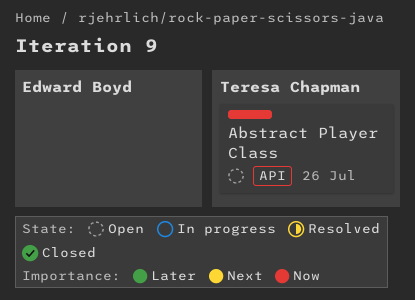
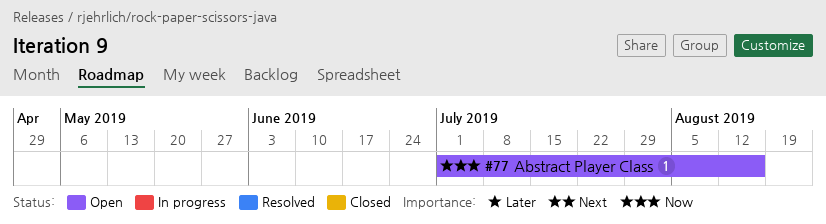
Abstract Player Class, due: Jul 26 -> Aug 16

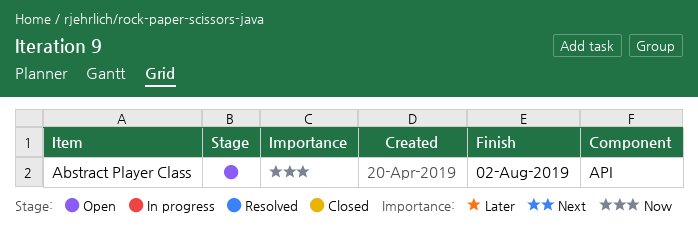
Abstract Player Class, due: Aug 16 -> Aug 2

